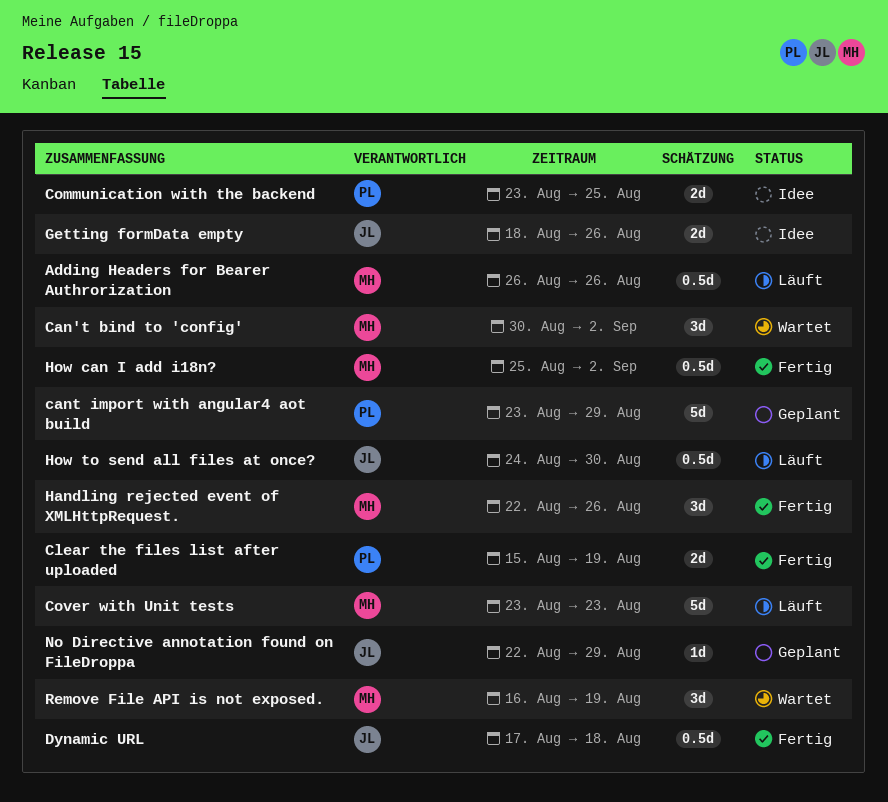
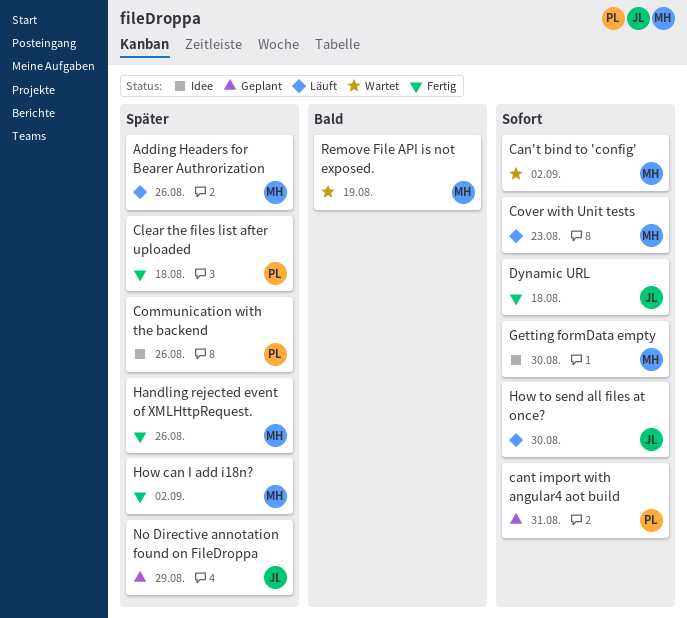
cant import with angular4 aot build, due: Aug 29 -> Aug 31
Clear the files list after uploaded, due: Aug 19 -> Aug 18
Communication with the backend, due: Aug 25 -> Aug 26
Getting formData empty, owner: JL -> MH
Getting formData empty, due: Aug 26 -> Aug 30

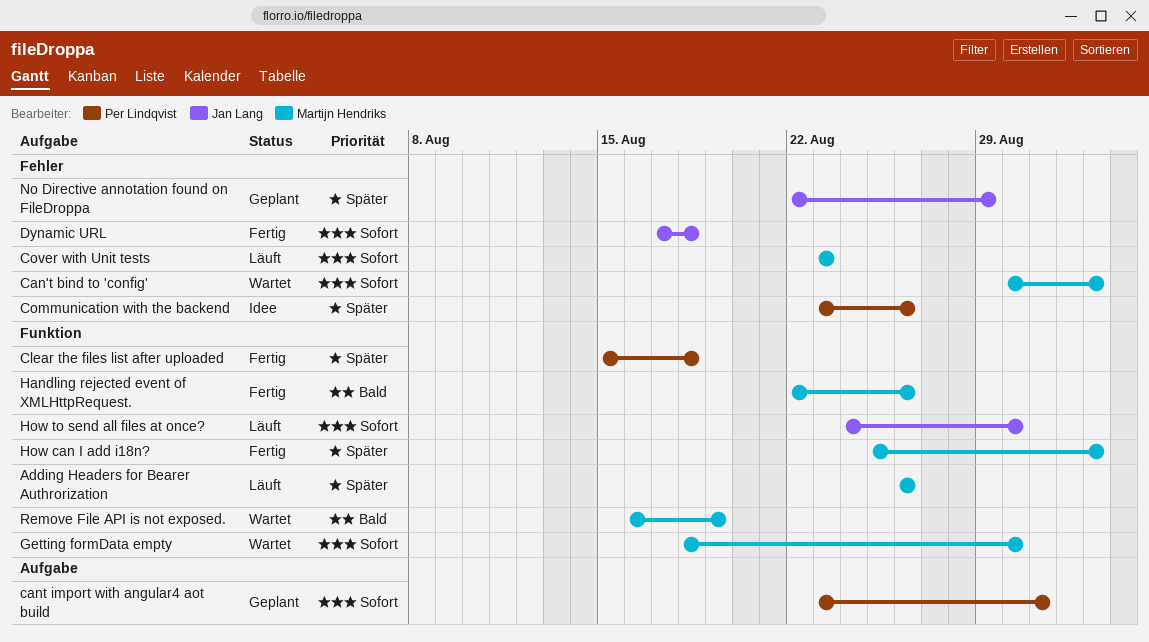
Getting formData empty, status: Idee -> Wartet
Handling rejected event of XMLHttpRequest., priority: Später -> Bald

